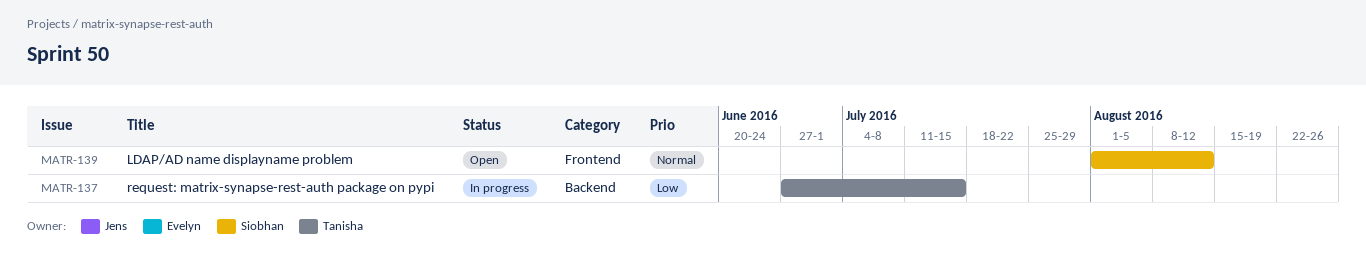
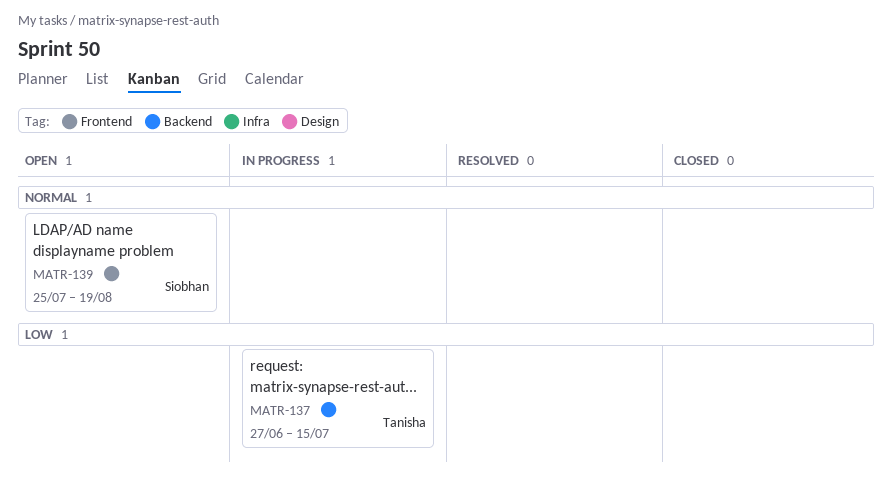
MATR-139, start: Aug 1 -> Jul 25
MATR-139, due: Aug 12 -> Aug 19

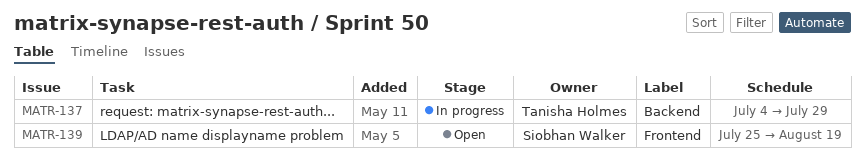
MATR-137, start: Jun 27 -> Jul 4
MATR-137, due: Jul 15 -> Jul 29

